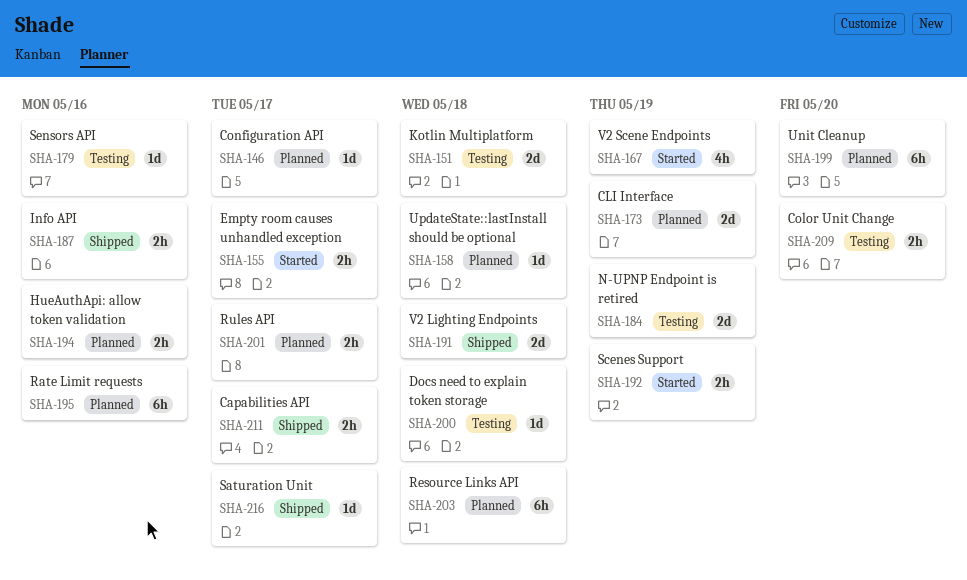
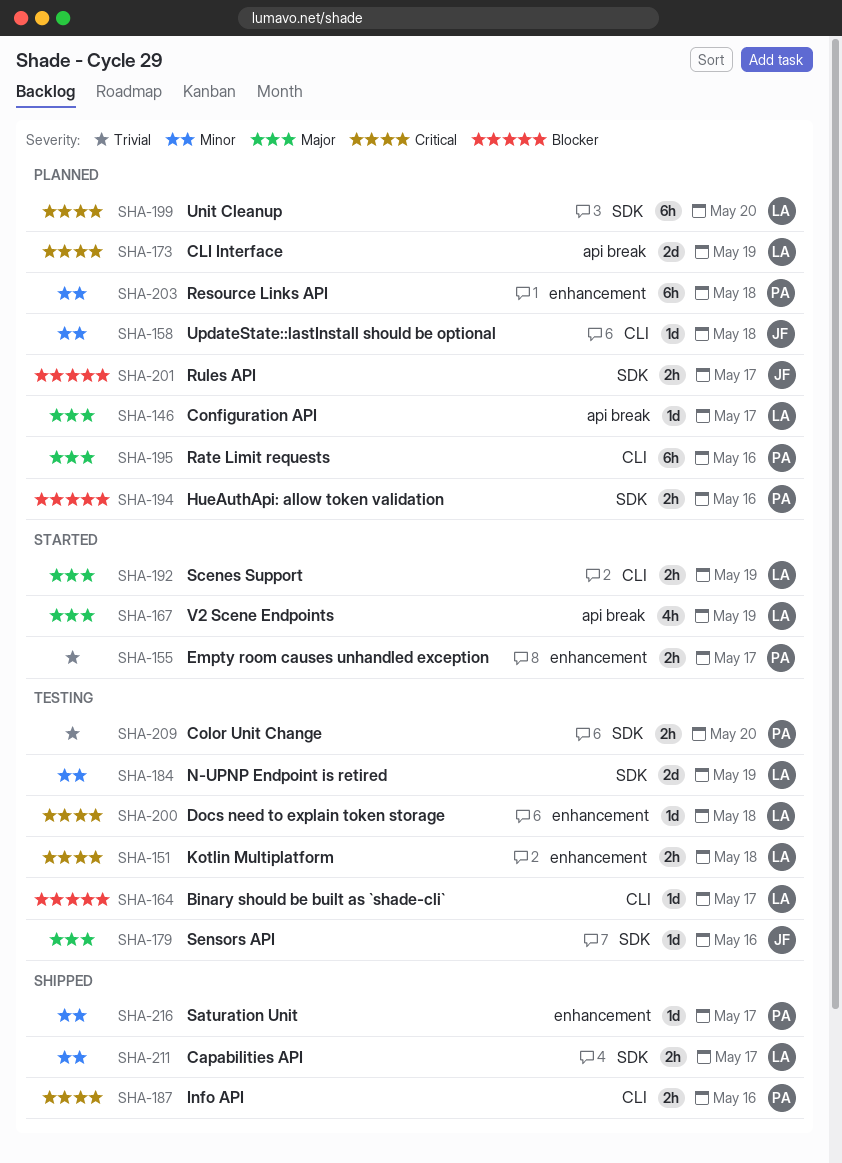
SHA-151, estimate: 2d -> 2h
SHA-164: none -> present
SHA-191: present -> none

